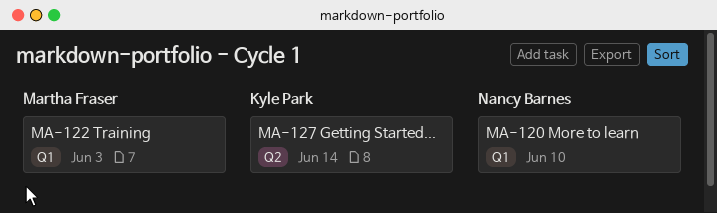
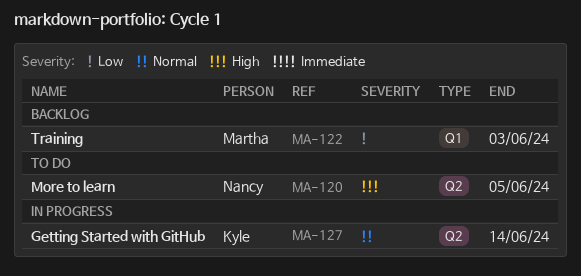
MA-120, label: Q1 -> Q2
MA-120, due: Jun 10 -> Jun 5

